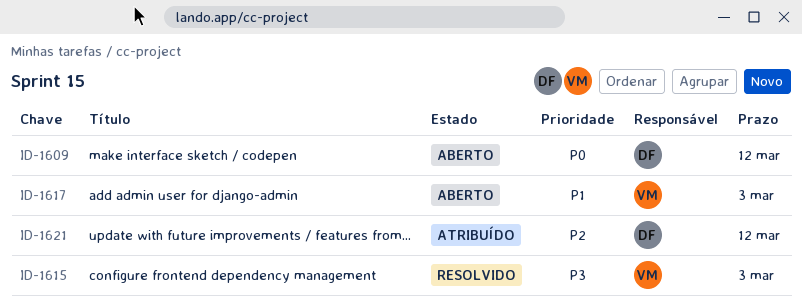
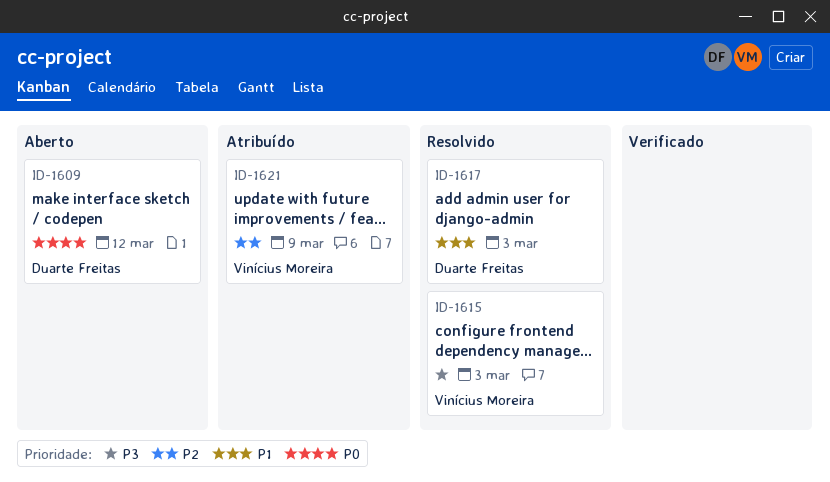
ID-1617, status: Aberto -> Resolvido
ID-1617, owner: Vinícius Moreira -> Duarte Freitas
ID-1621, owner: Duarte Freitas -> Vinícius Moreira
ID-1621, due: Mar 12 -> Mar 9

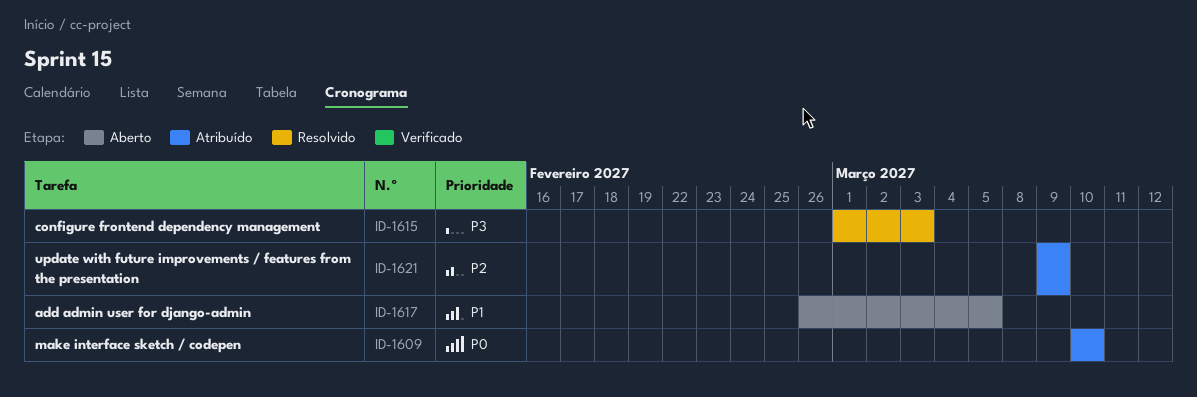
ID-1609, status: Aberto -> Atribuído
ID-1609, due: Mar 12 -> Mar 10
ID-1617, status: Resolvido -> Aberto
ID-1617, due: Mar 3 -> Mar 5

